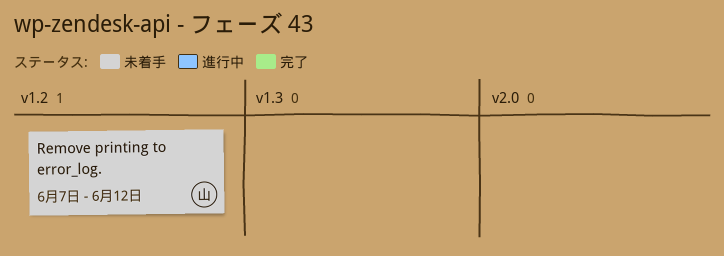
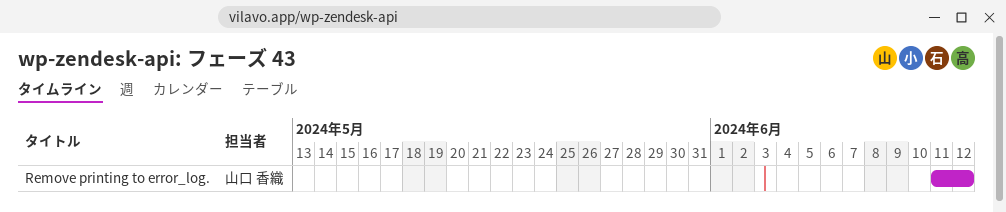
Remove printing to error_log., start: Jun 7 -> Jun 11

